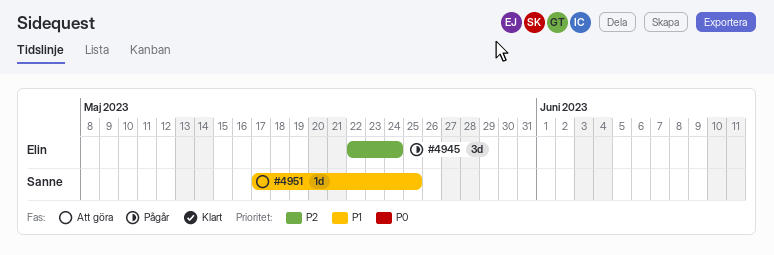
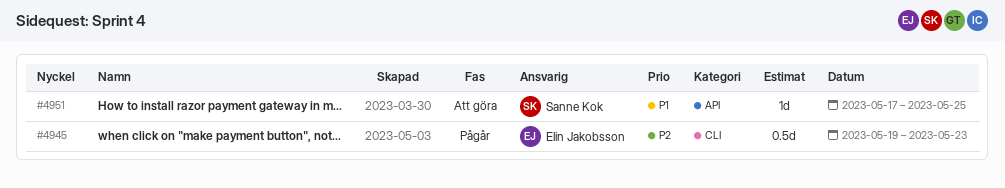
#4945, estimate: 3d -> 0.5d
#4945, start: May 22 -> May 19
#4945, due: May 24 -> May 23

